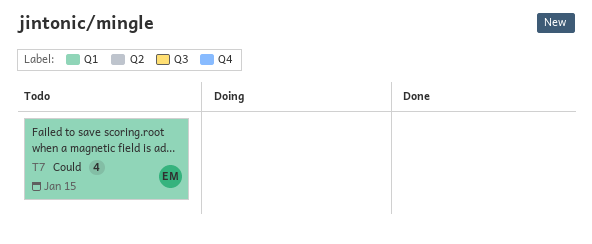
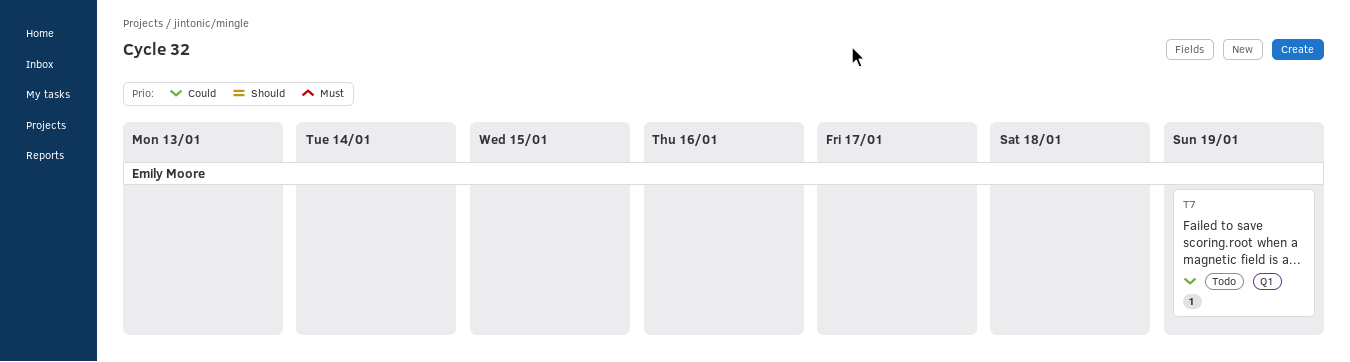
T7, estimate: 4 -> 1
T7, due: Jan 15 -> Jan 19

